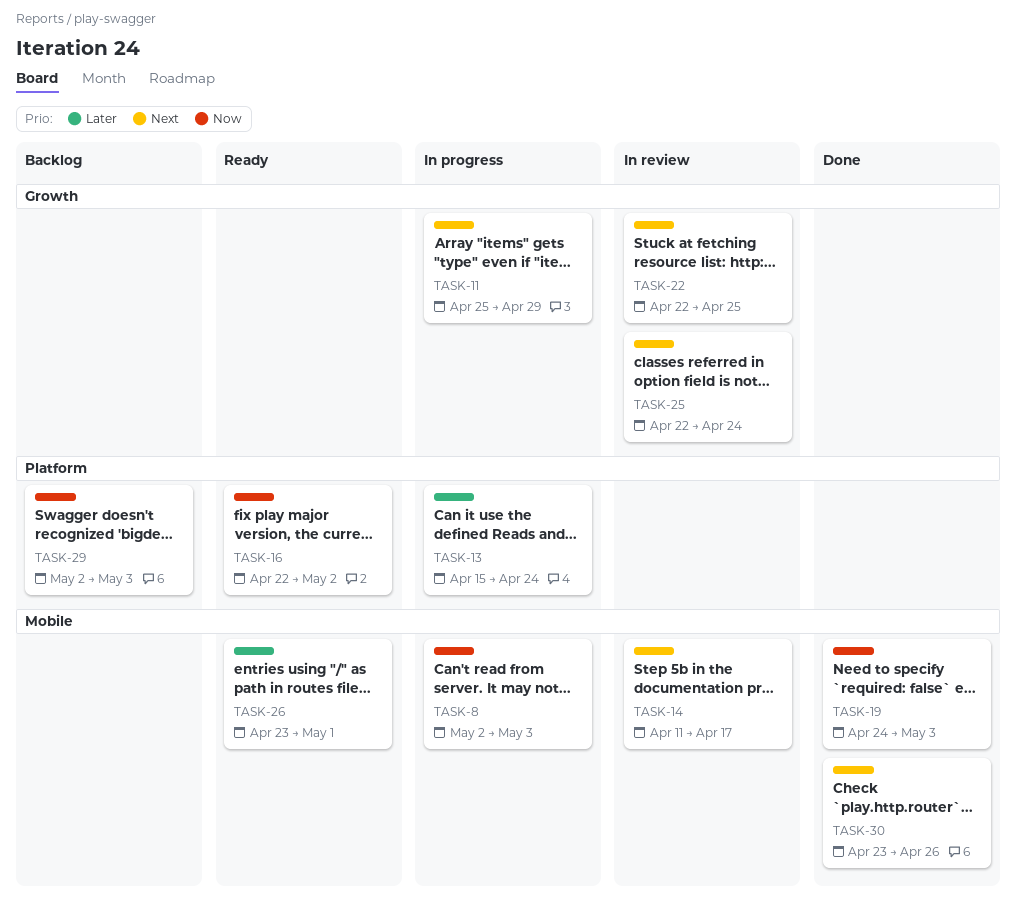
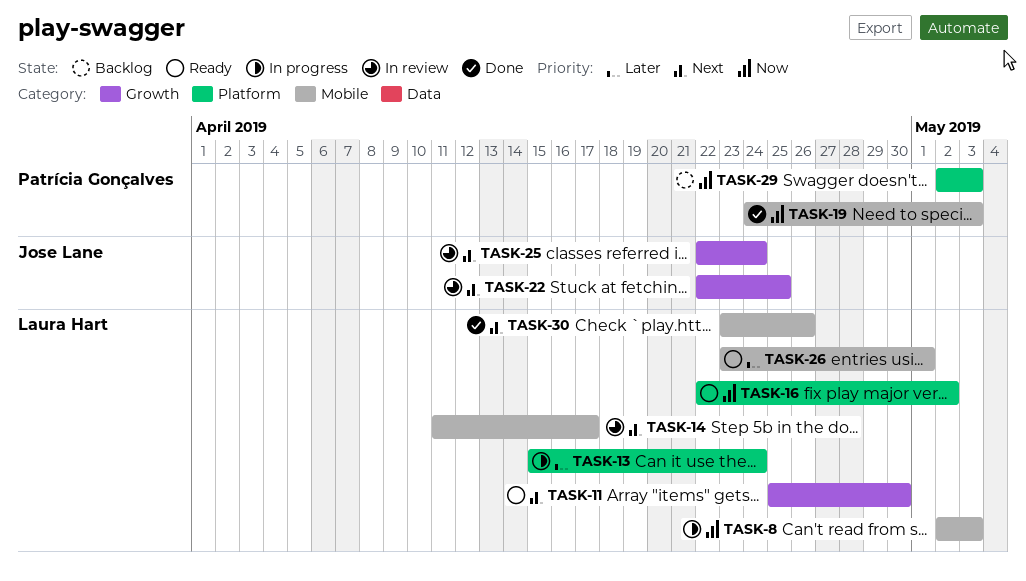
TASK-11, status: In progress -> Ready
TASK-11, due: Apr 29 -> Apr 30

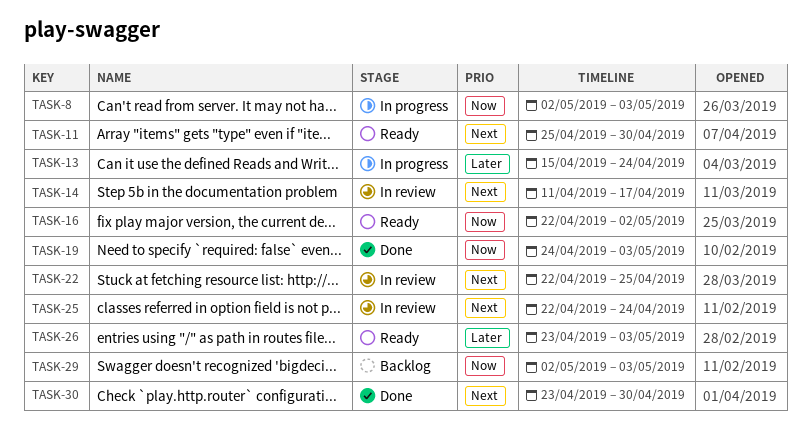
TASK-26, due: May 1 -> May 3
TASK-30, due: Apr 26 -> Apr 30

